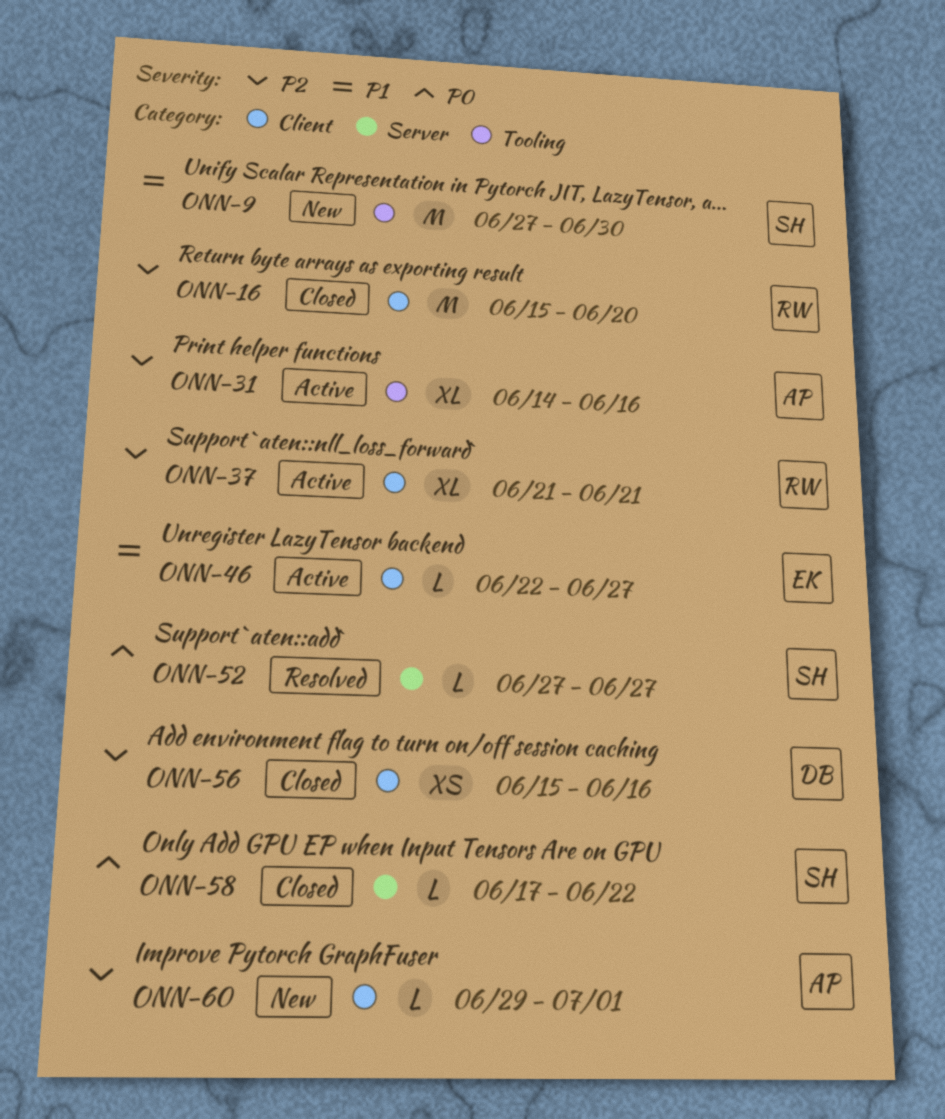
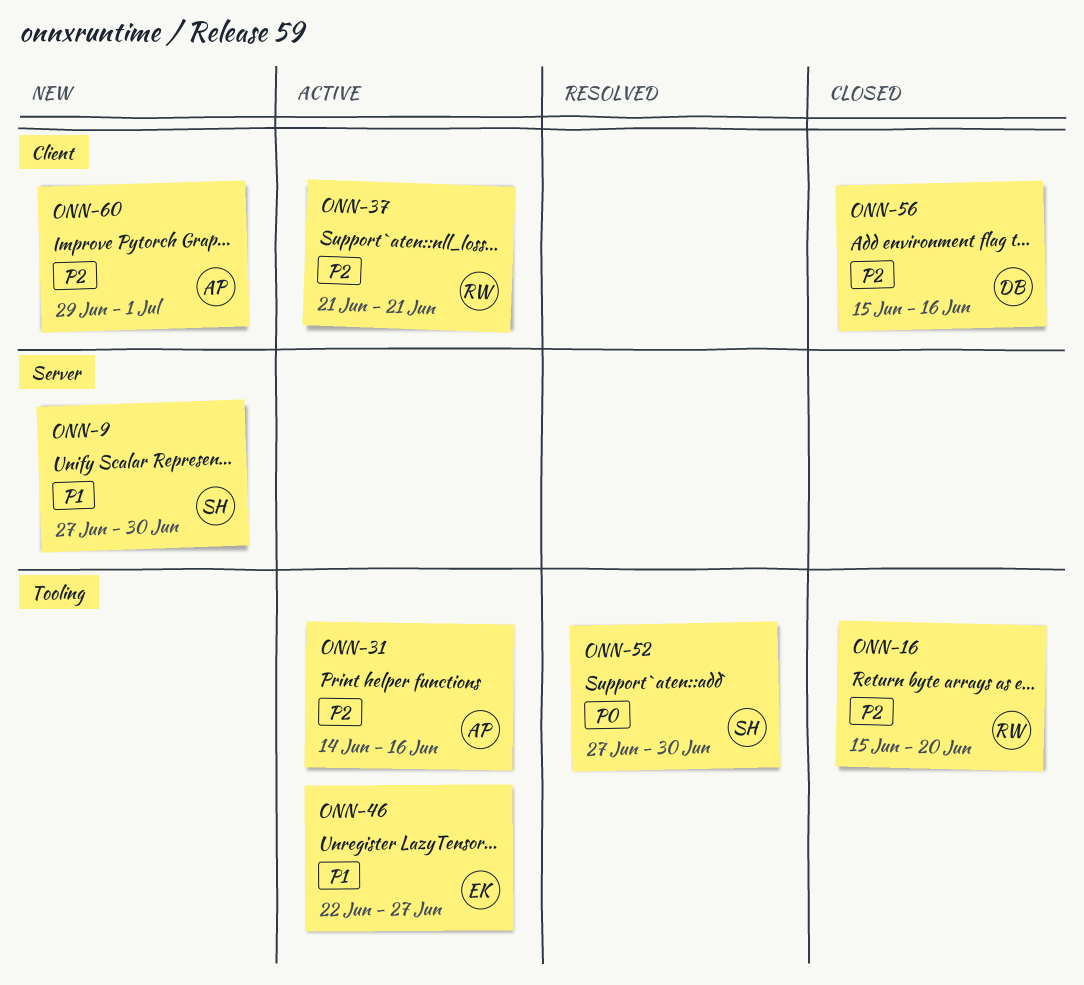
ONN-9, label: Tooling -> Server
ONN-16, label: Client -> Tooling
ONN-46, label: Client -> Tooling
ONN-52, label: Server -> Tooling
ONN-52, due: Jun 27 -> Jun 30
ONN-58: present -> none

